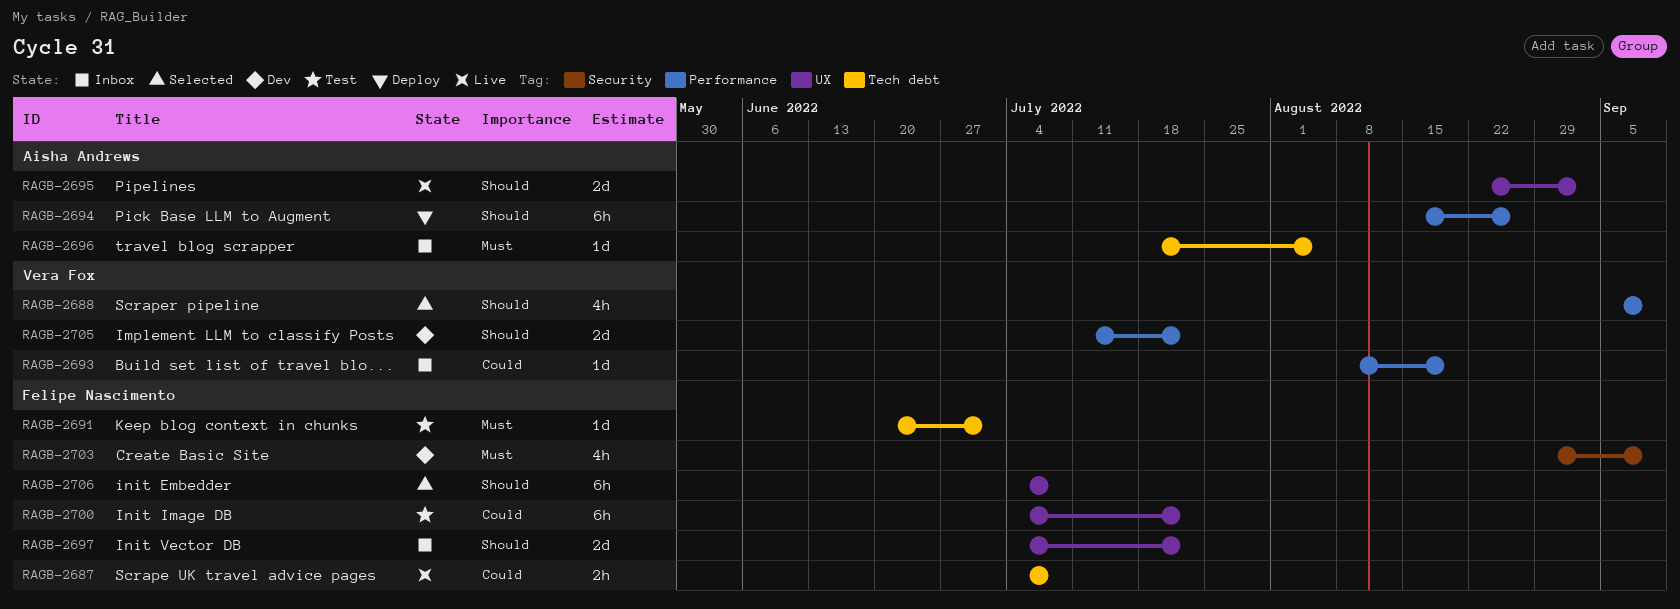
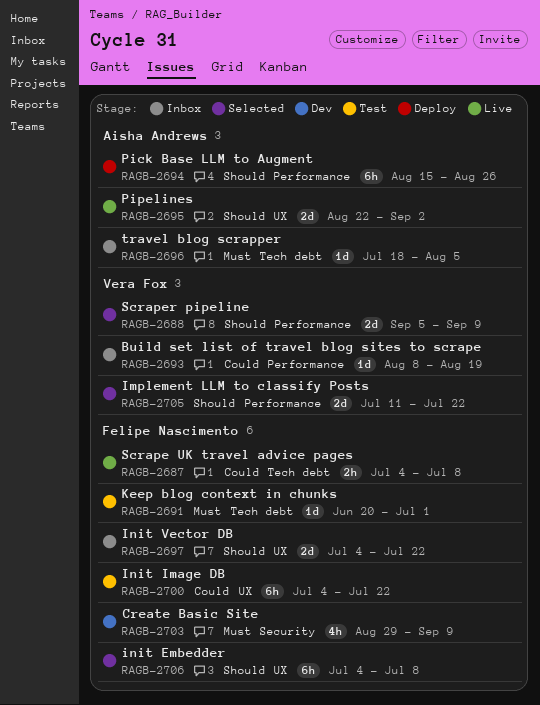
RAGB-2688, estimate: 4h -> 2d
RAGB-2705, status: Dev -> Selected

